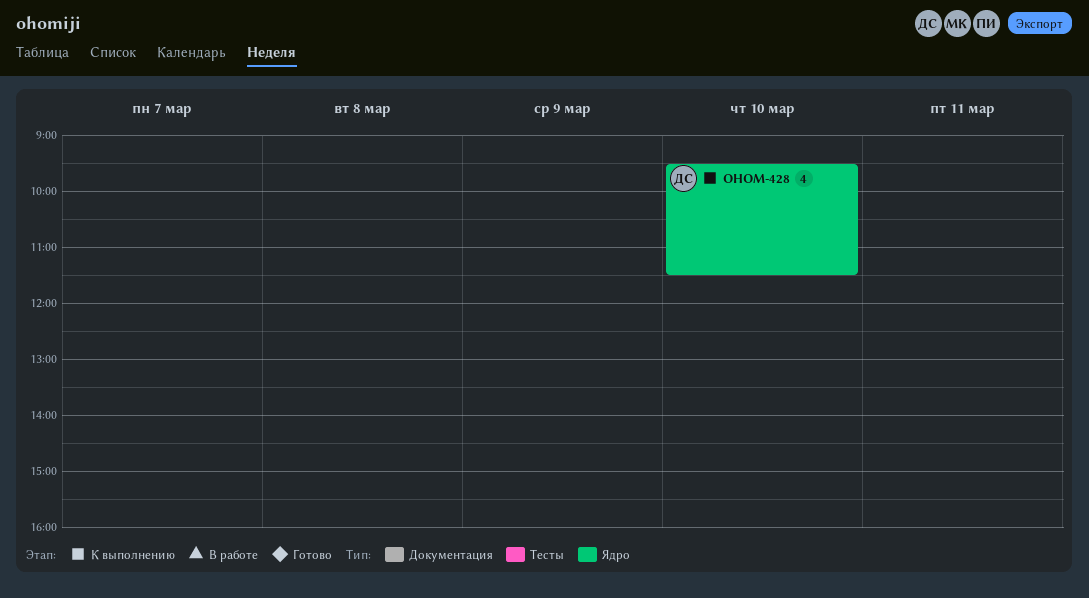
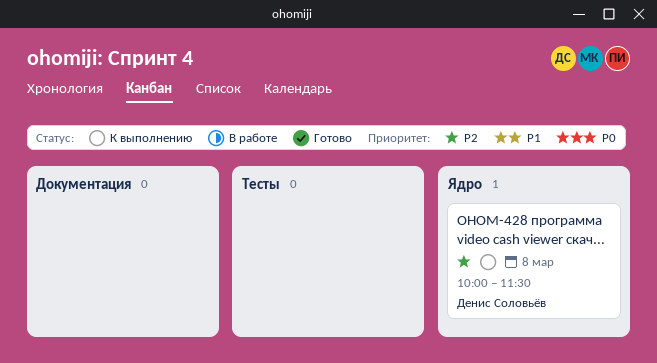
OHOM-428, day: Mar 10 -> Mar 8
OHOM-428, begins: 09:30 -> 10:00

